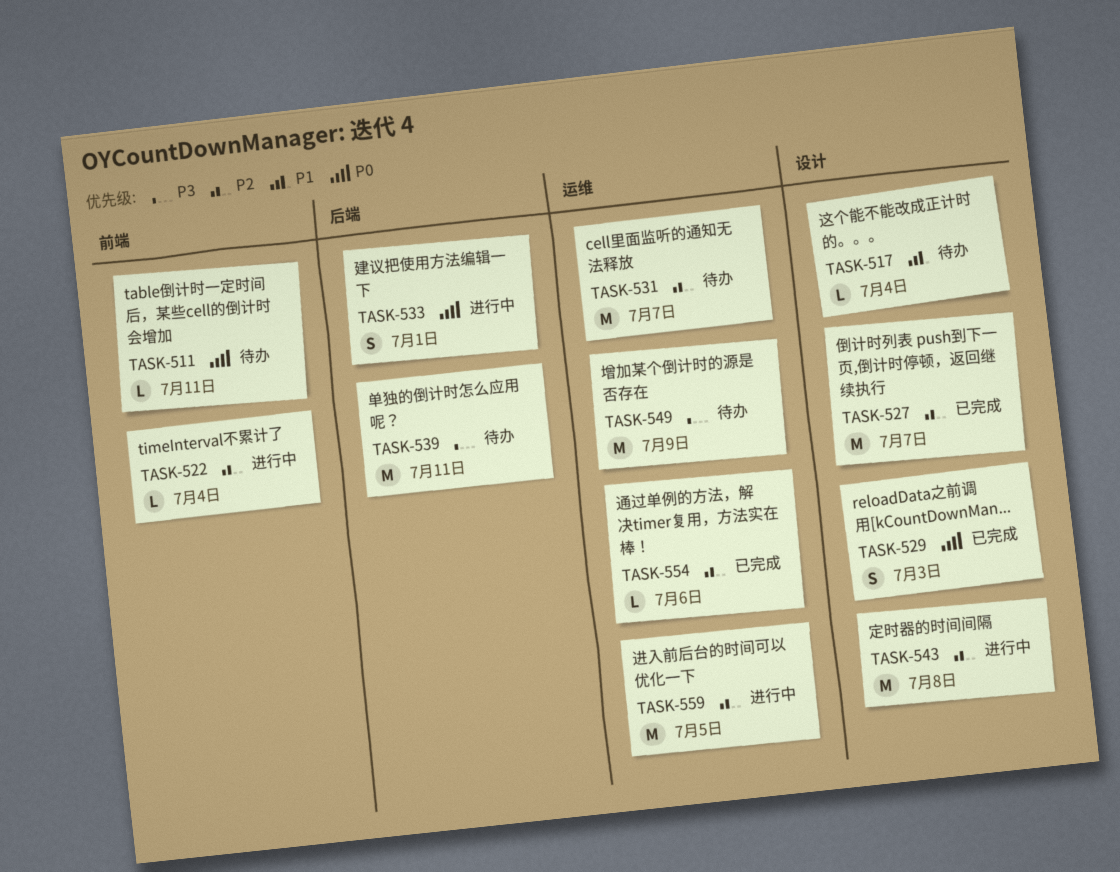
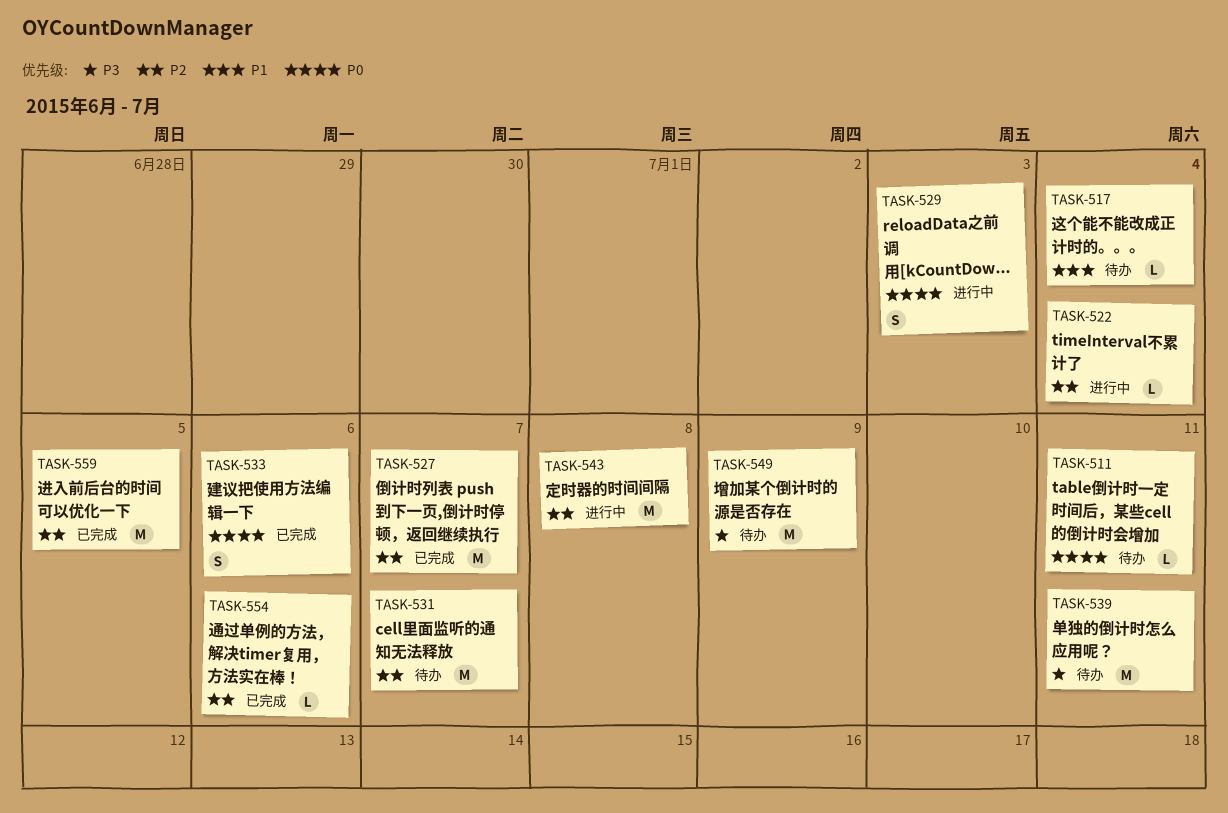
TASK-529, status: 已完成 -> 进行中
TASK-533, status: 进行中 -> 已完成
TASK-533, due: Jul 1 -> Jul 6
TASK-559, status: 进行中 -> 已完成

